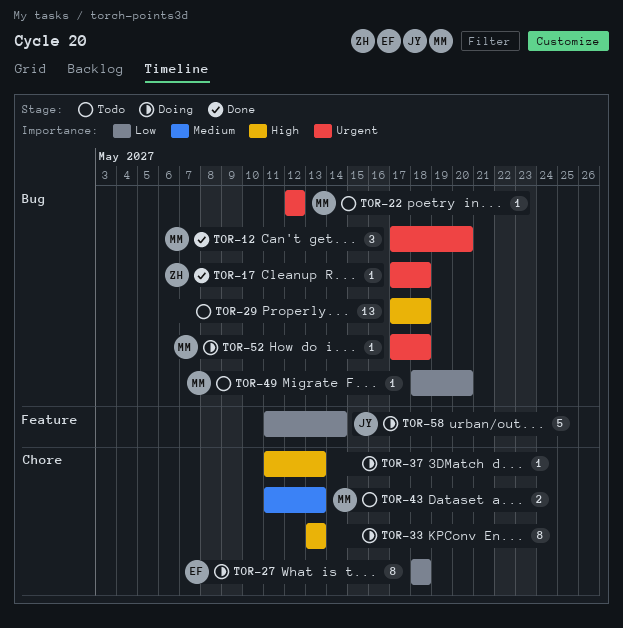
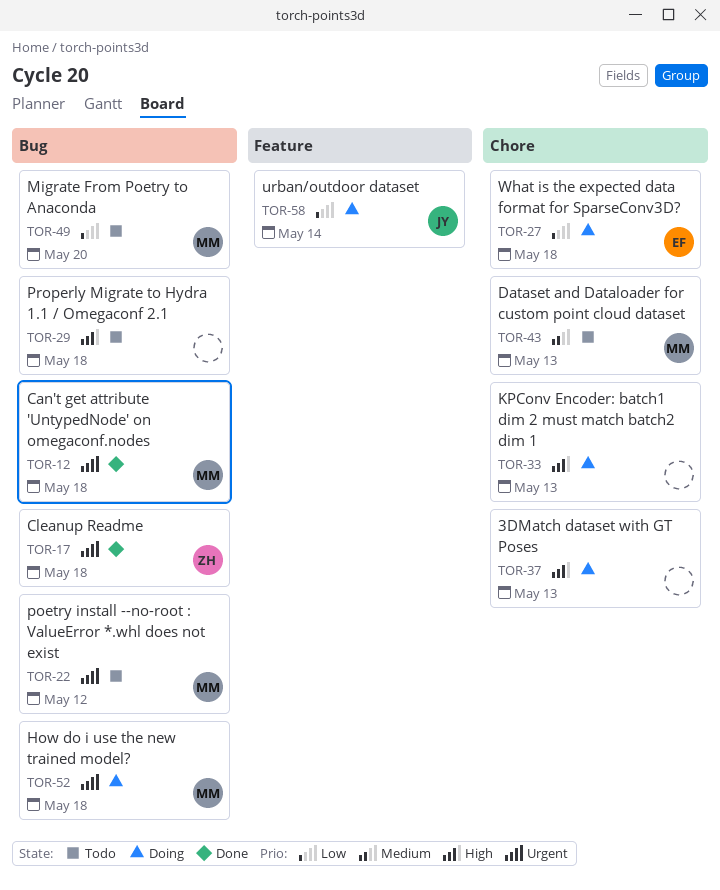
TOR-12, due: May 20 -> May 18

